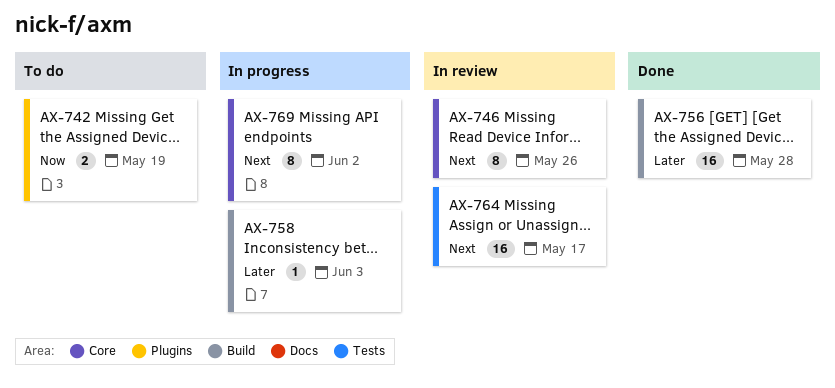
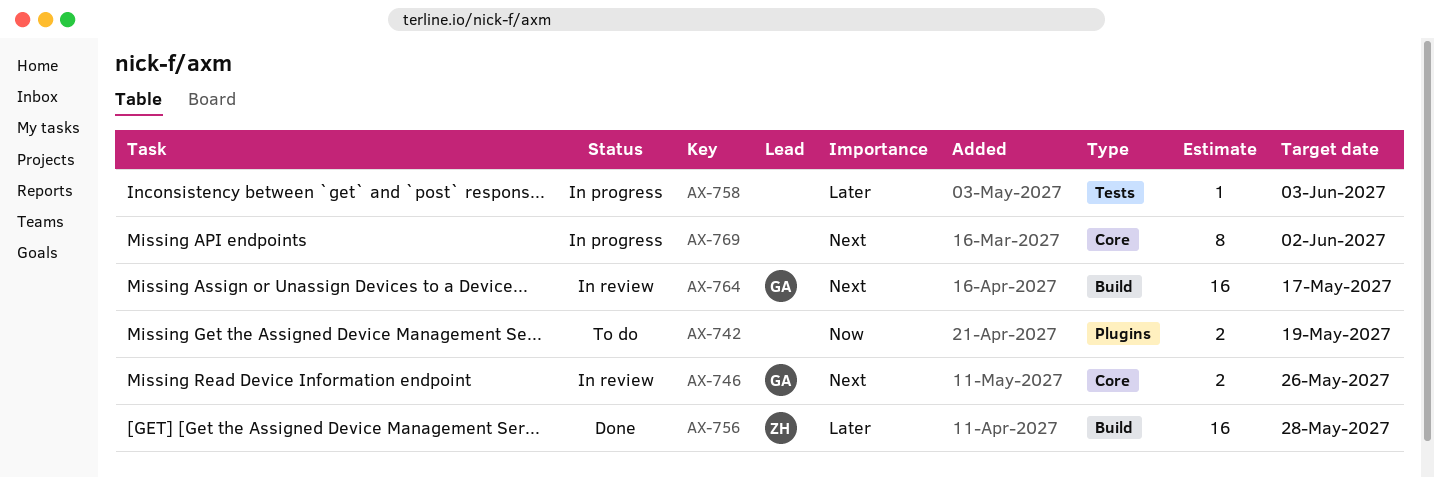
AX-746, estimate: 8 -> 2
AX-758, label: Build -> Tests
AX-764, label: Tests -> Build

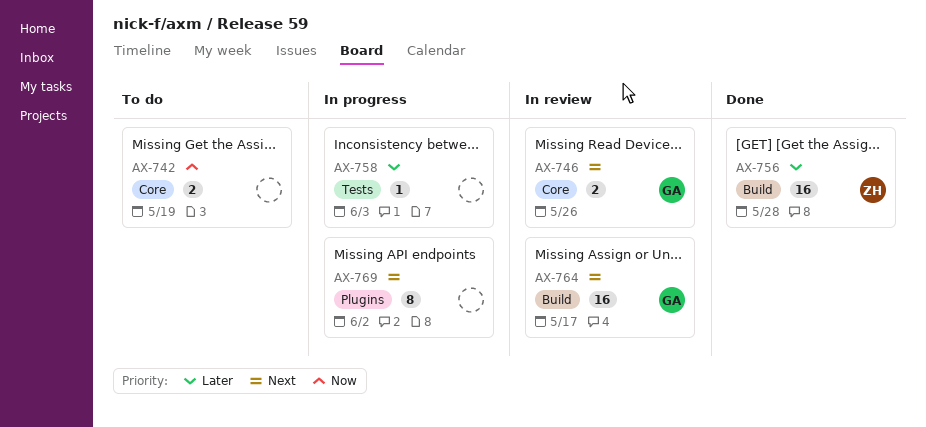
AX-742, label: Plugins -> Core
AX-769, label: Core -> Plugins

